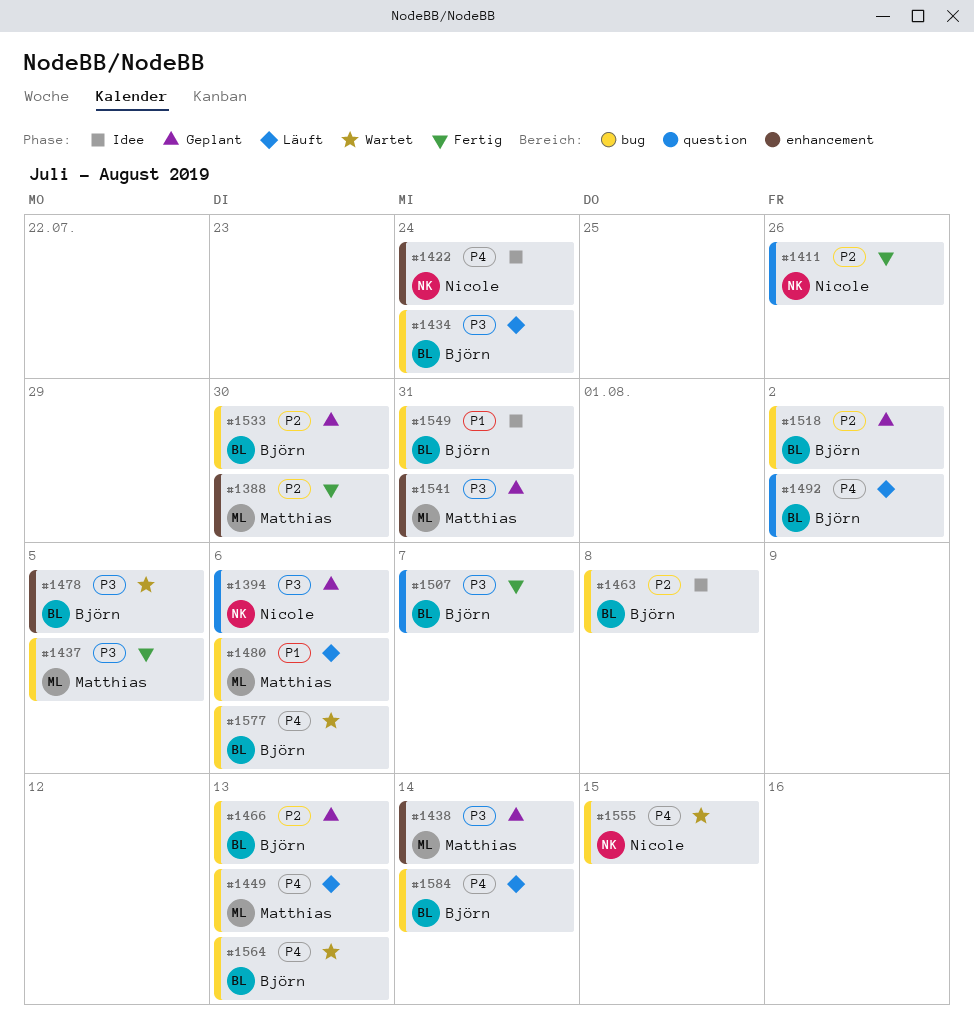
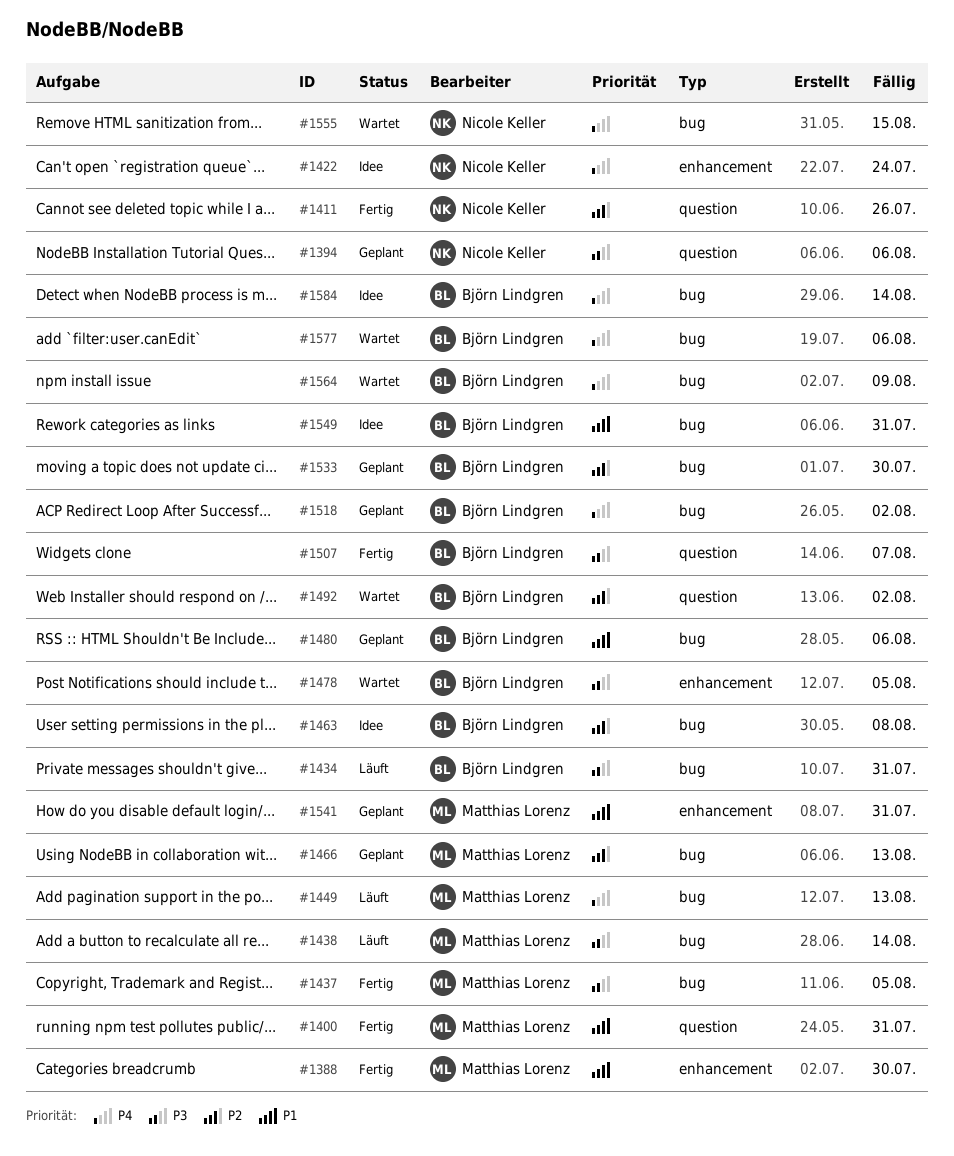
#1388, priority: P2 -> P1
#1400: none -> present
#1434, due: Jul 24 -> Jul 31
#1438, status: Geplant -> Läuft
#1438, label: enhancement -> bug
#1466, owner: Björn Lindgren -> Matthias Lorenz
#1480, status: Läuft -> Geplant
#1480, owner: Matthias Lorenz -> Björn Lindgren
#1492, status: Läuft -> Wartet
#1492, priority: P4 -> P2
#1518, priority: P2 -> P4
#1541, priority: P3 -> P1
#1564, due: Aug 13 -> Aug 9
#1584, status: Läuft -> Idee

